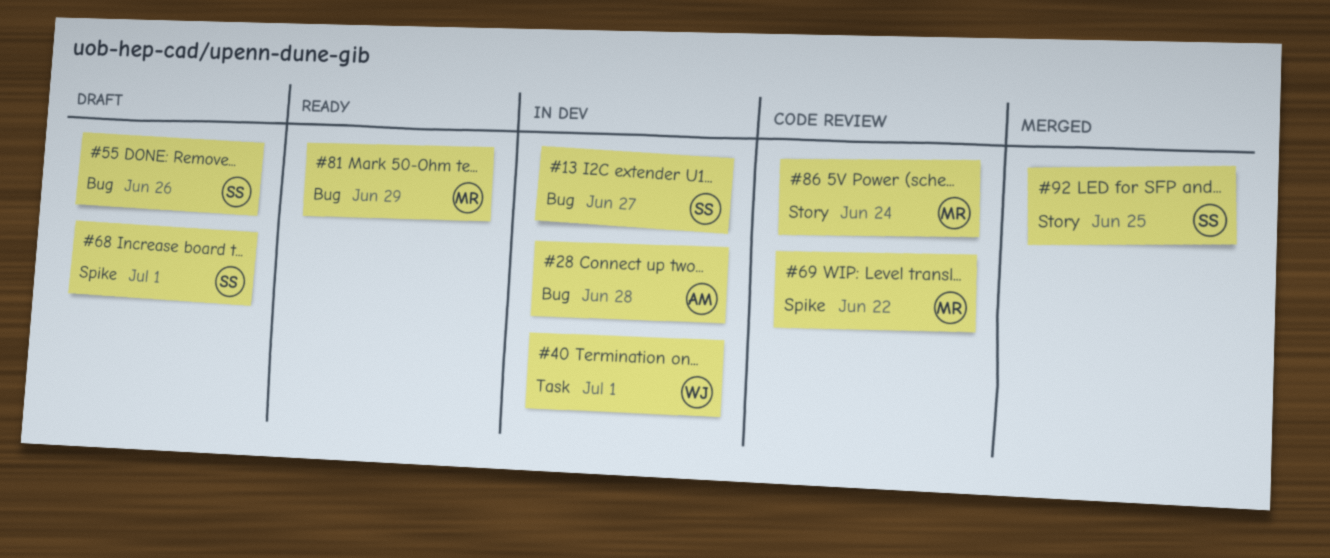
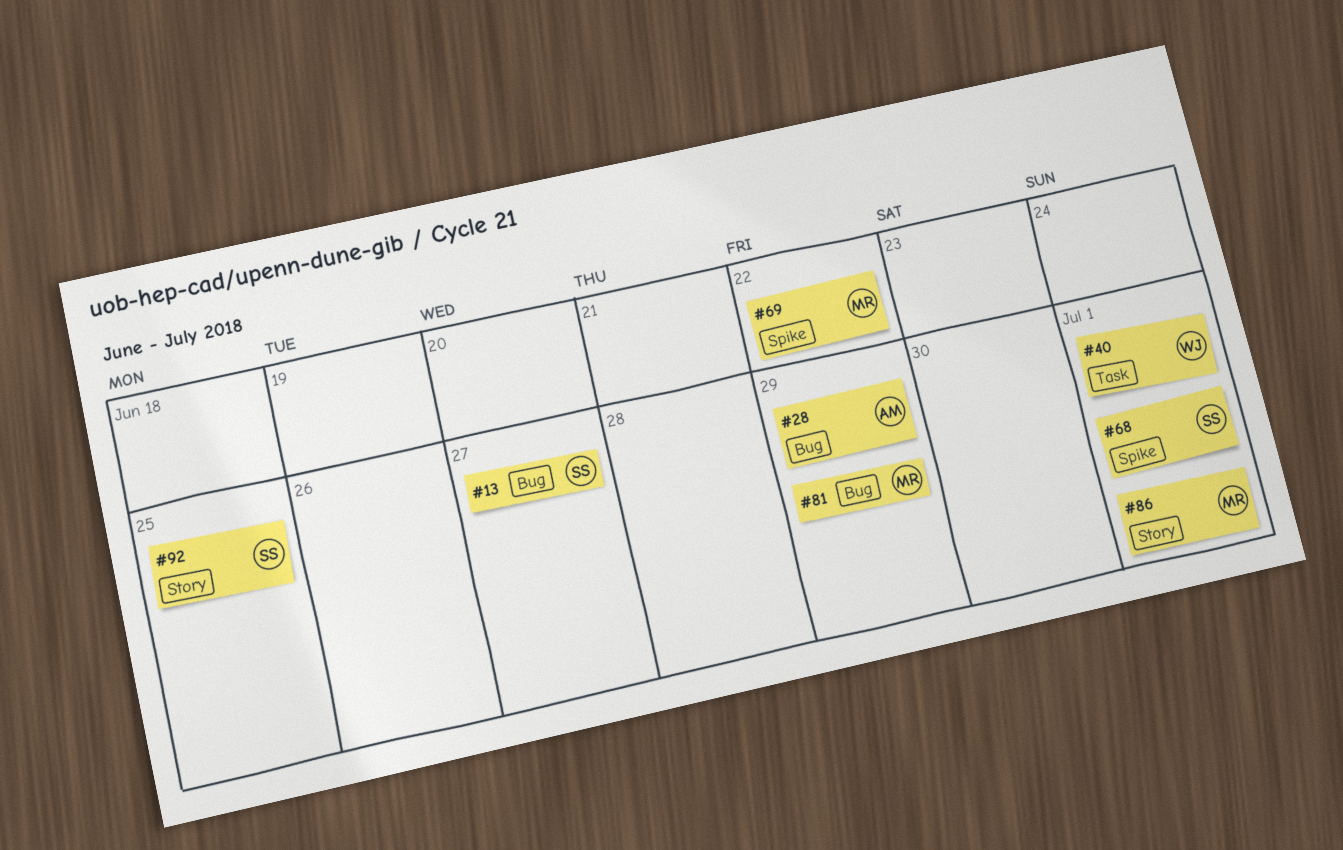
#28, due: Jun 28 -> Jun 29
#55: present -> none
#86, due: Jun 24 -> Jul 1

